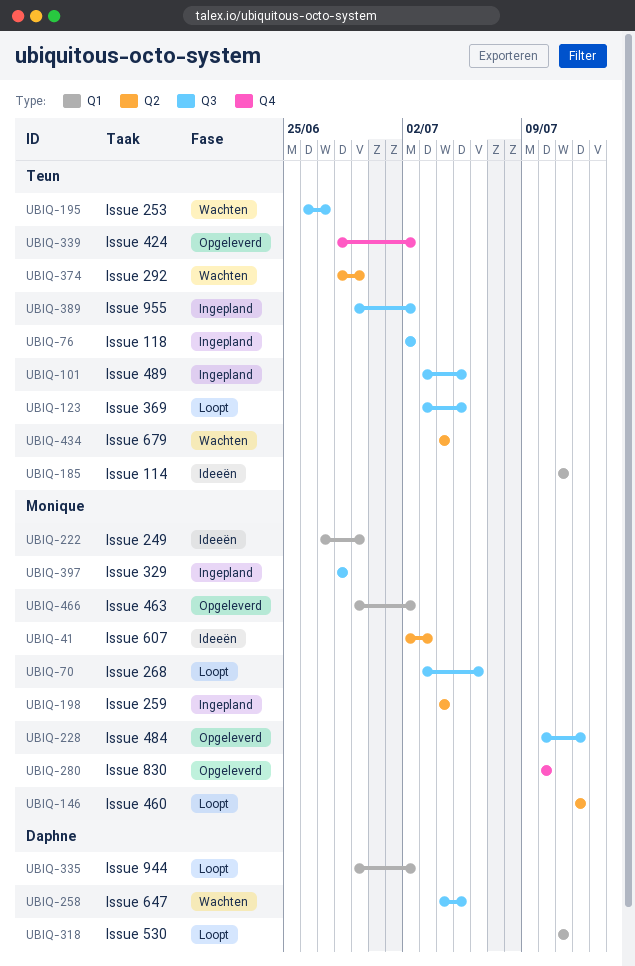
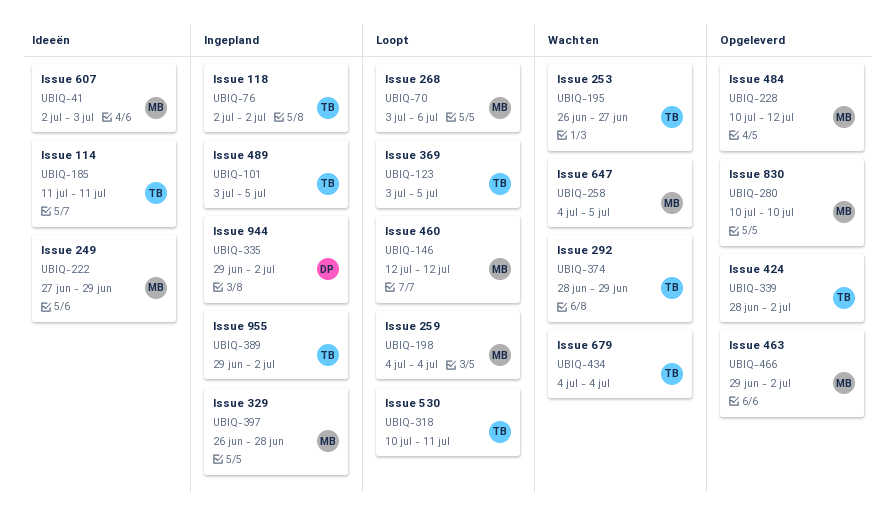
UBIQ-198, status: Ingepland -> Loopt
UBIQ-258, owner: Daphne -> Monique
UBIQ-318, owner: Daphne -> Teun
UBIQ-318, start: Jul 11 -> Jul 10
UBIQ-335, status: Loopt -> Ingepland
UBIQ-397, start: Jun 28 -> Jun 26

